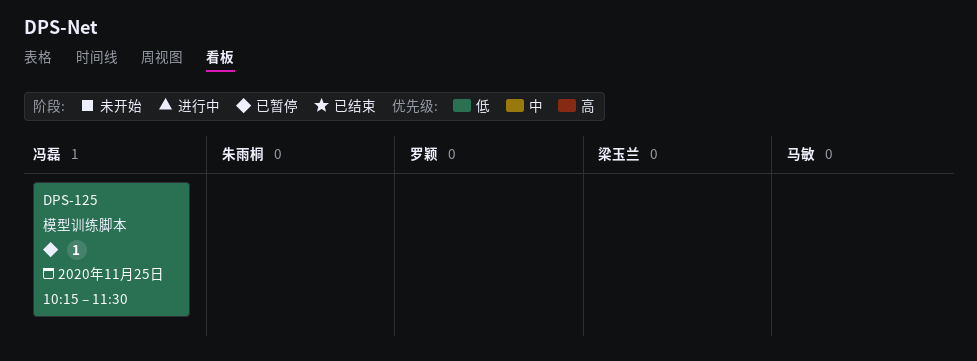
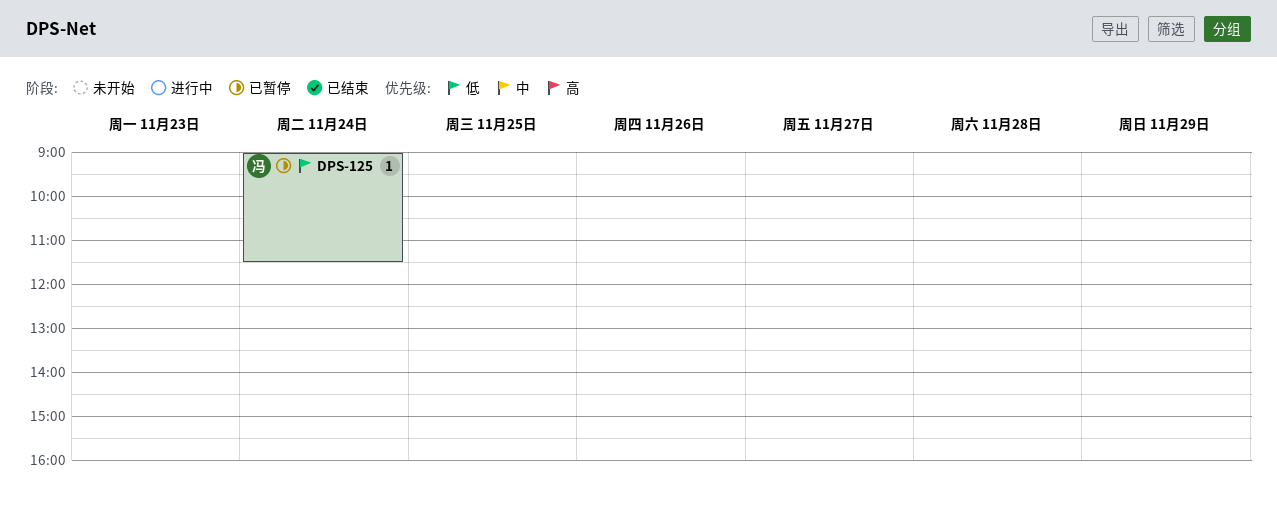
DPS-125, day: Nov 25 -> Nov 24
DPS-125, begins: 10:15 -> 09:00

